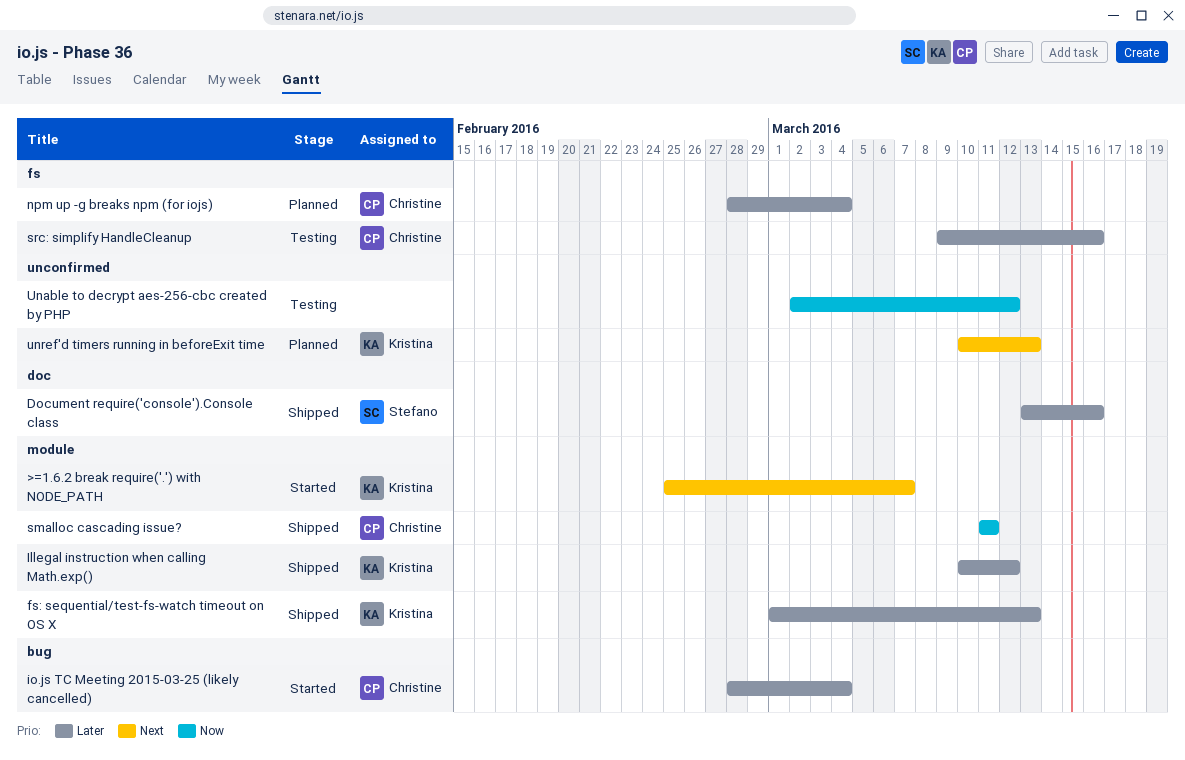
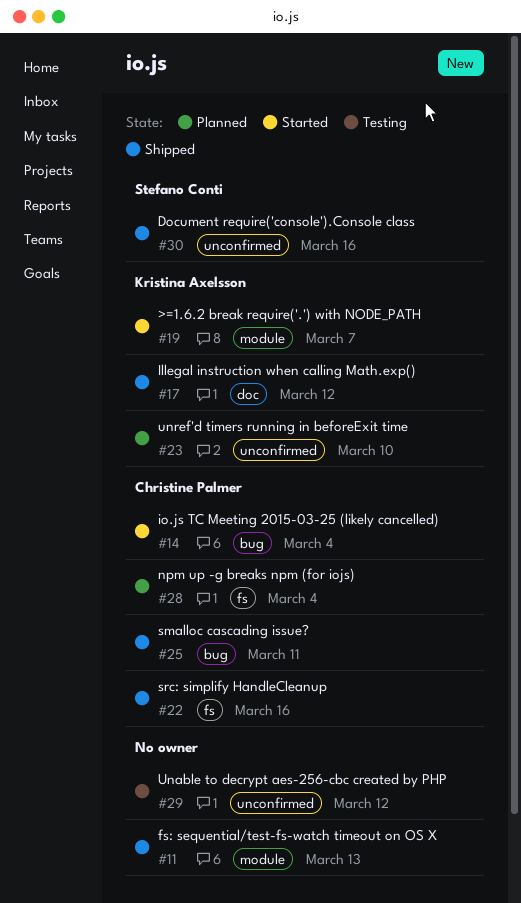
Document require('console').Console class, label: doc -> unconfirmed
fs: sequential/test-fs-watch timeout on OS X, owner: Kristina Axelsson -> none
Illegal instruction when calling Math.exp(), label: module -> doc
smalloc cascading issue?, label: module -> bug
src: simplify HandleCleanup, status: Testing -> Shipped
unref'd timers running in beforeExit time, due: Mar 13 -> Mar 10

